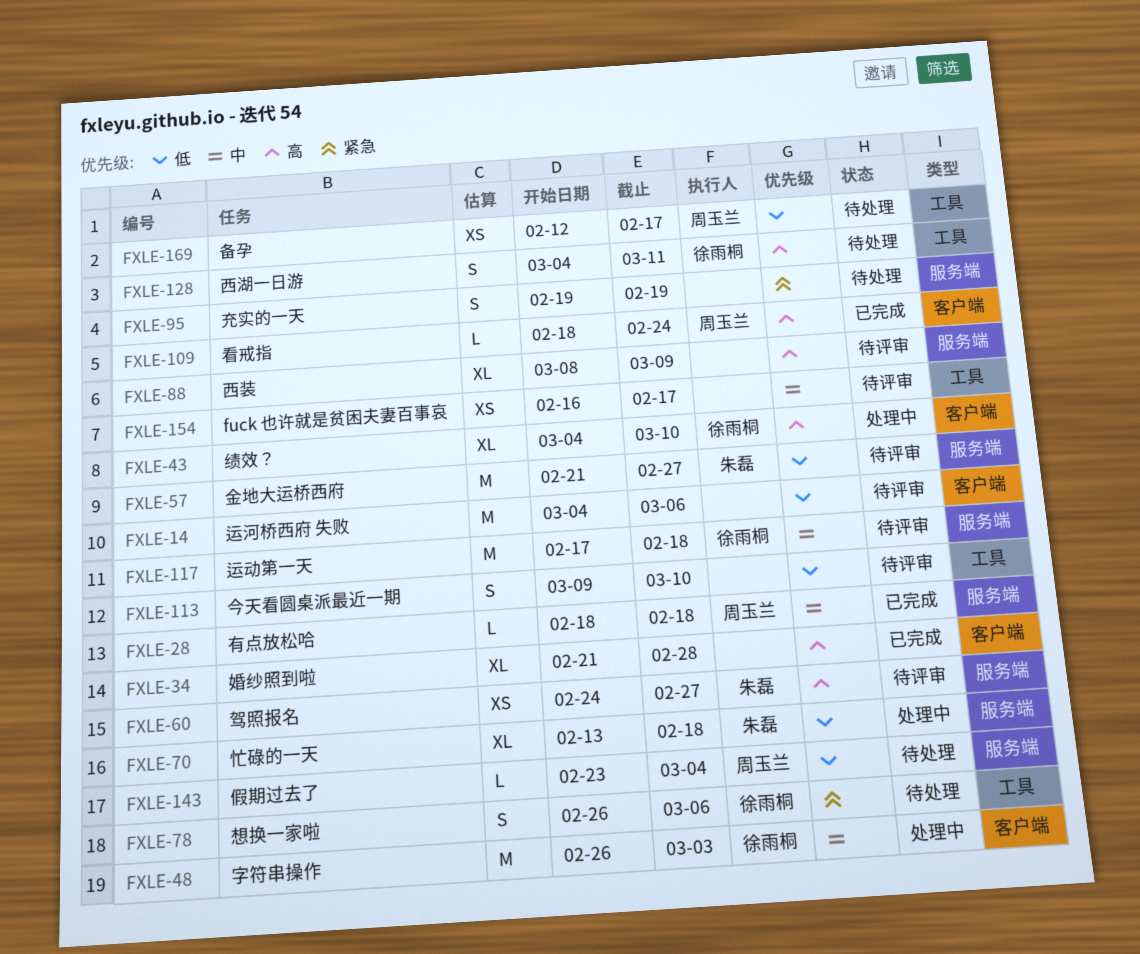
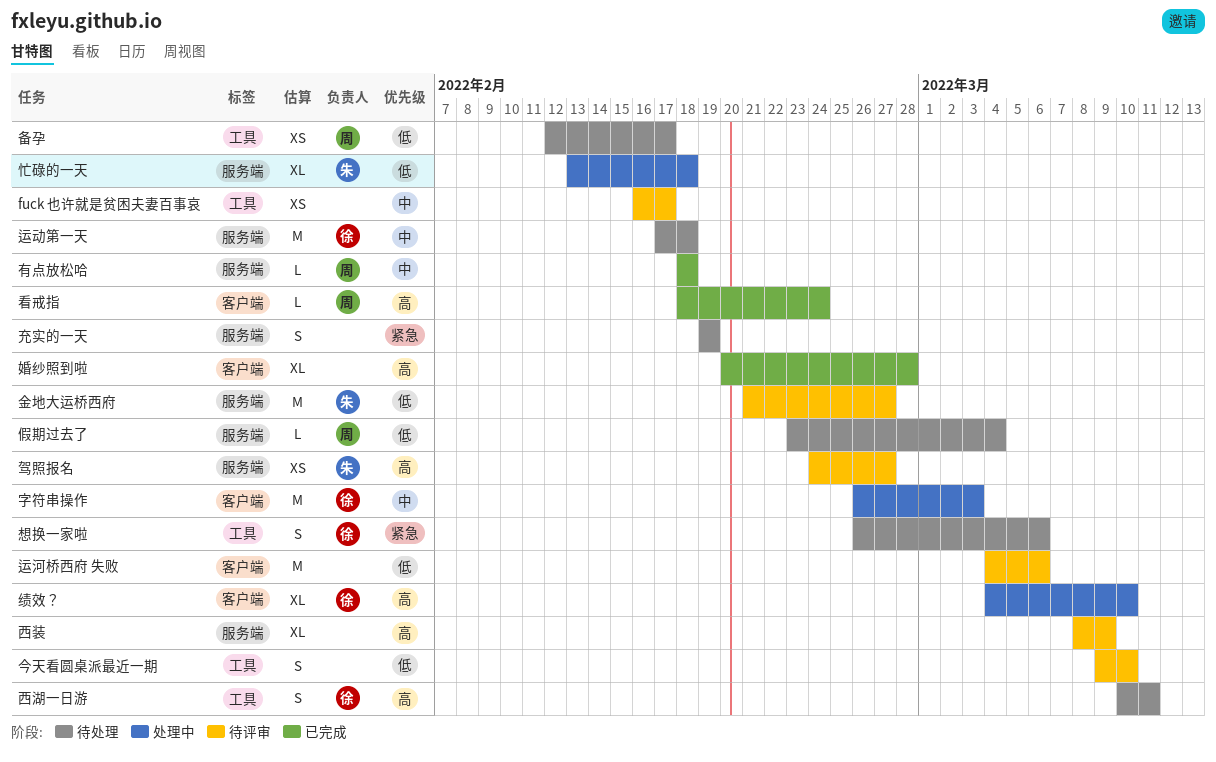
婚纱照到啦, start: Feb 21 -> Feb 20
西湖一日游, start: Mar 4 -> Mar 10
运动第一天, status: 待评审 -> 待处理

